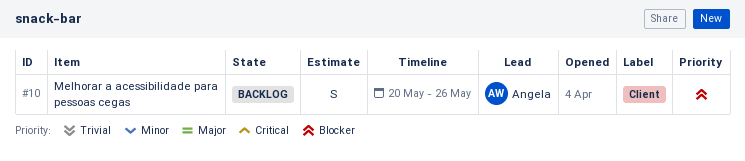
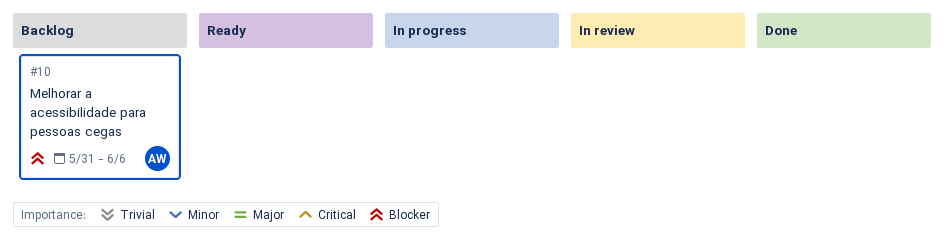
#10, start: May 20 -> May 31
#10, due: May 26 -> Jun 6

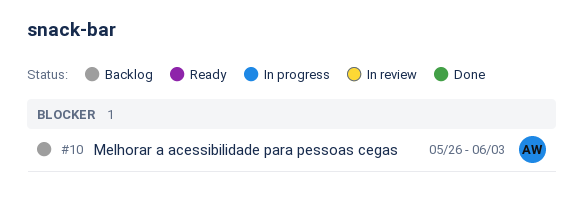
#10, start: May 31 -> May 26
#10, due: Jun 6 -> Jun 3

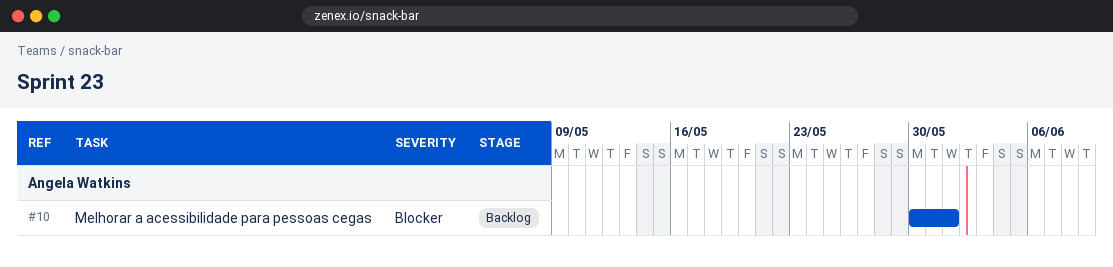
#10, start: May 26 -> May 30
#10, due: Jun 3 -> Jun 1

